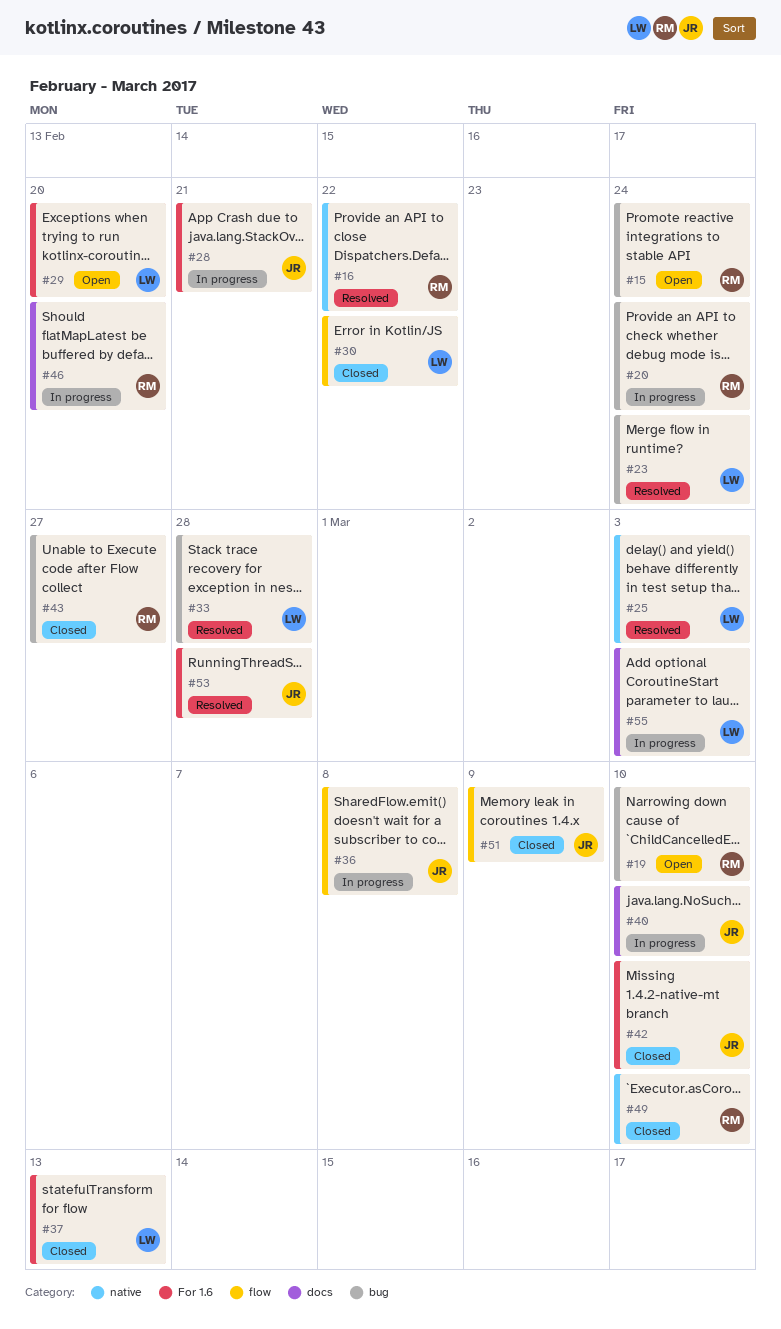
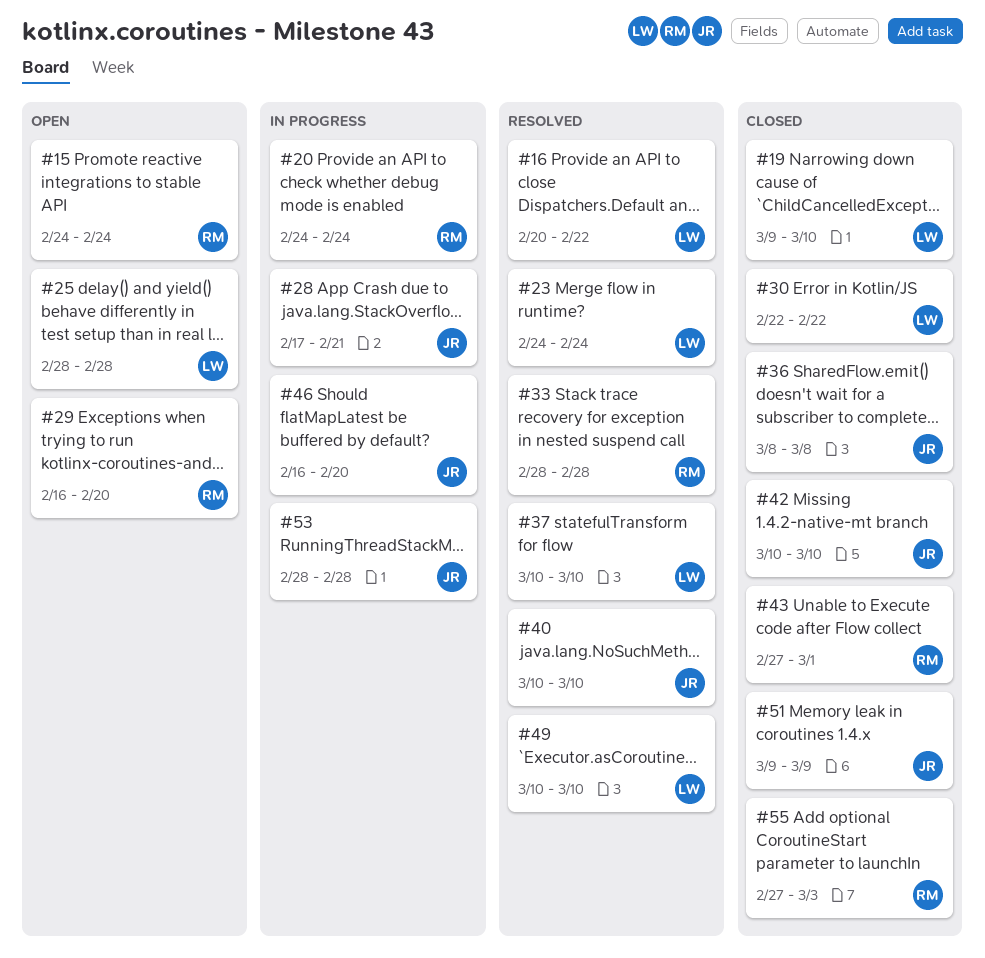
#16, owner: RM -> LW
#19, status: Open -> Closed
#19, owner: RM -> LW
#25, status: Resolved -> Open
#25, due: Mar 3 -> Feb 28
#29, owner: LW -> RM
#33, owner: LW -> RM
#36, status: In progress -> Closed
#37, status: Closed -> Resolved
#37, due: Mar 13 -> Mar 10
#40, status: In progress -> Resolved
#43, due: Feb 27 -> Mar 1
#46, owner: RM -> JR
#49, status: Closed -> Resolved
#49, owner: RM -> LW
#53, status: Resolved -> In progress
#55, status: In progress -> Closed
#55, owner: LW -> RM

